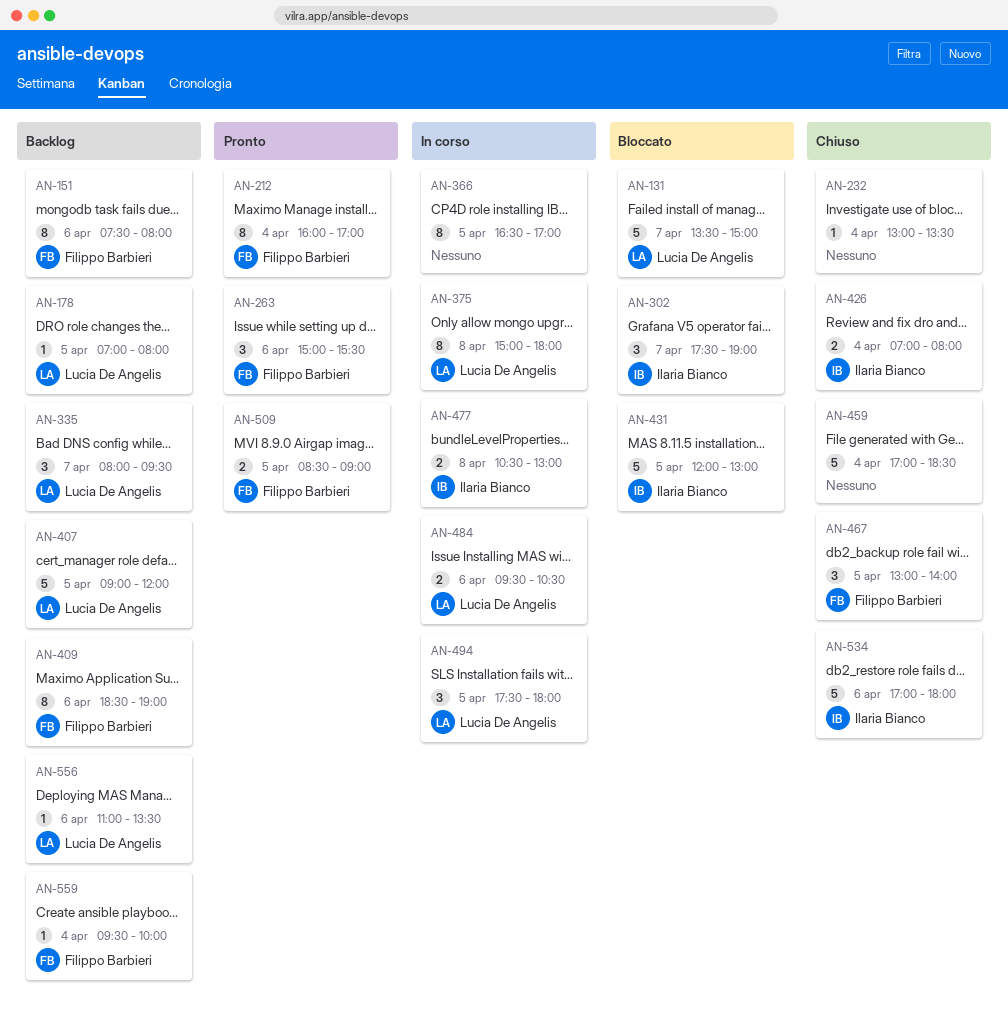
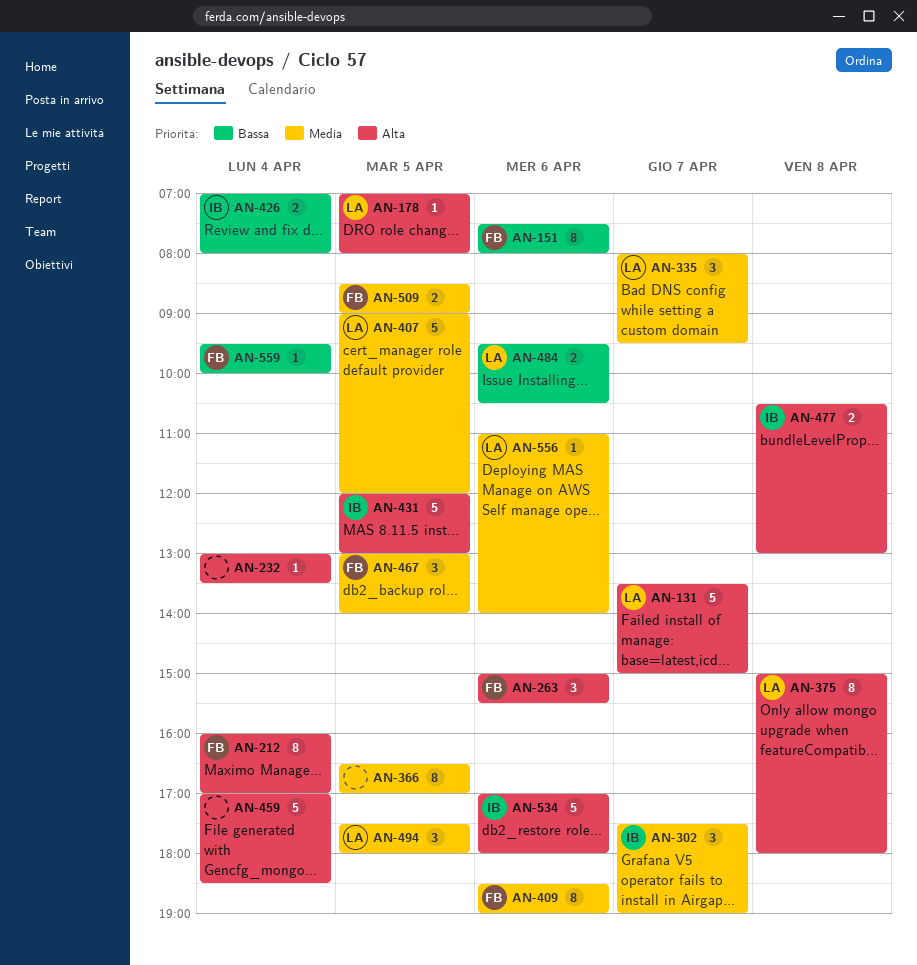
AN-556, ends: 13:30 -> 14:00

